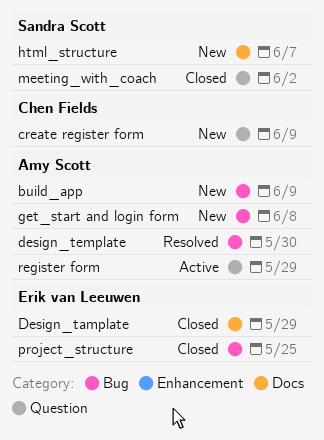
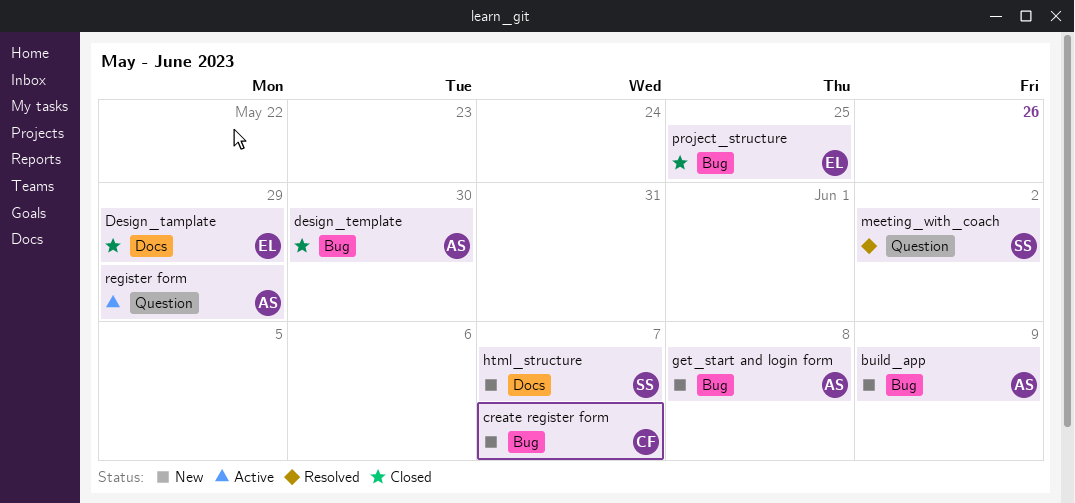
create register form, label: Question -> Bug
create register form, due: Jun 9 -> Jun 7
design_template, status: Resolved -> Closed
meeting_with_coach, status: Closed -> Resolved

